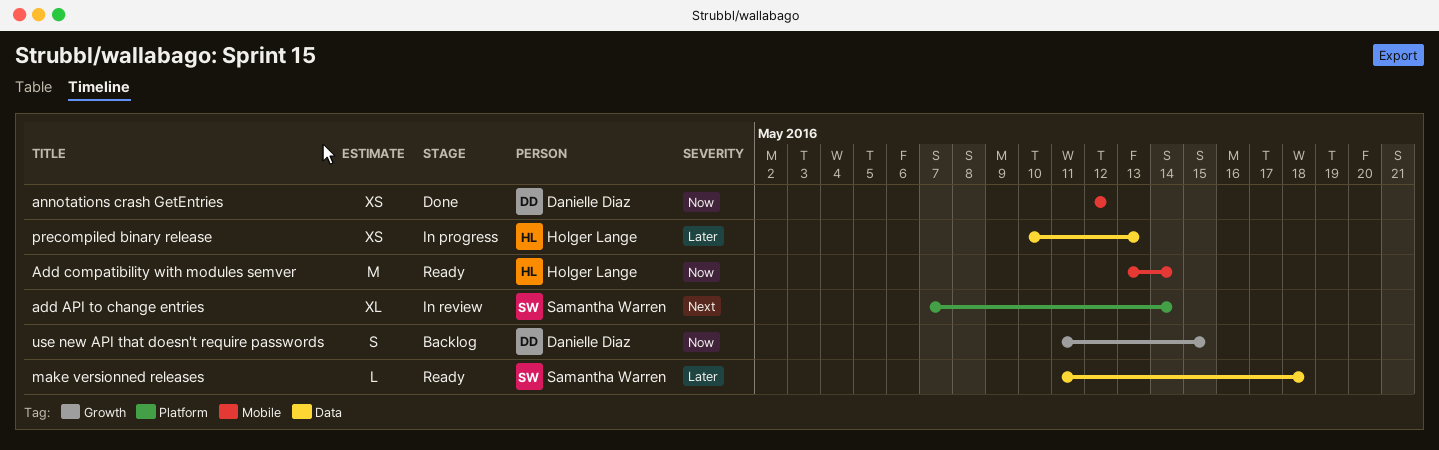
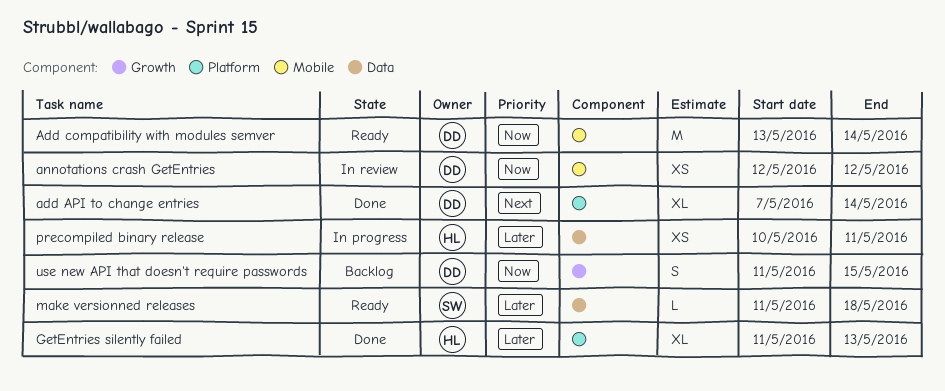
add API to change entries, status: In review -> Done
add API to change entries, owner: Samantha Warren -> Danielle Diaz
Add compatibility with modules semver, owner: Holger Lange -> Danielle Diaz
annotations crash GetEntries, status: Done -> In review
GetEntries silently failed: none -> present
precompiled binary release, due: May 13 -> May 11

